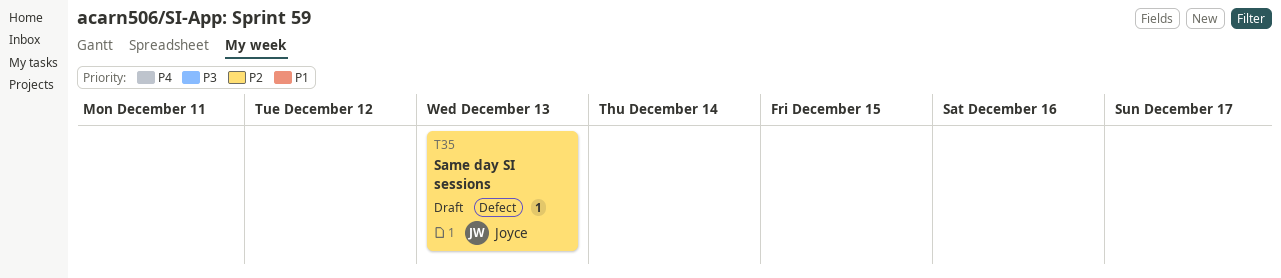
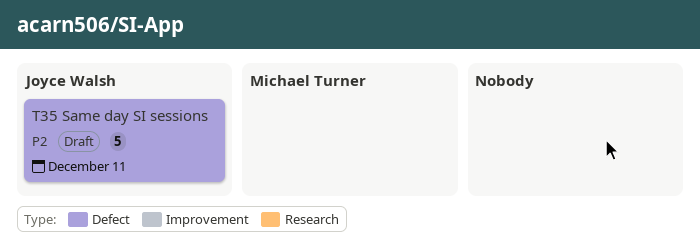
T35, estimate: 1 -> 5
T35, due: Dec 13 -> Dec 11

